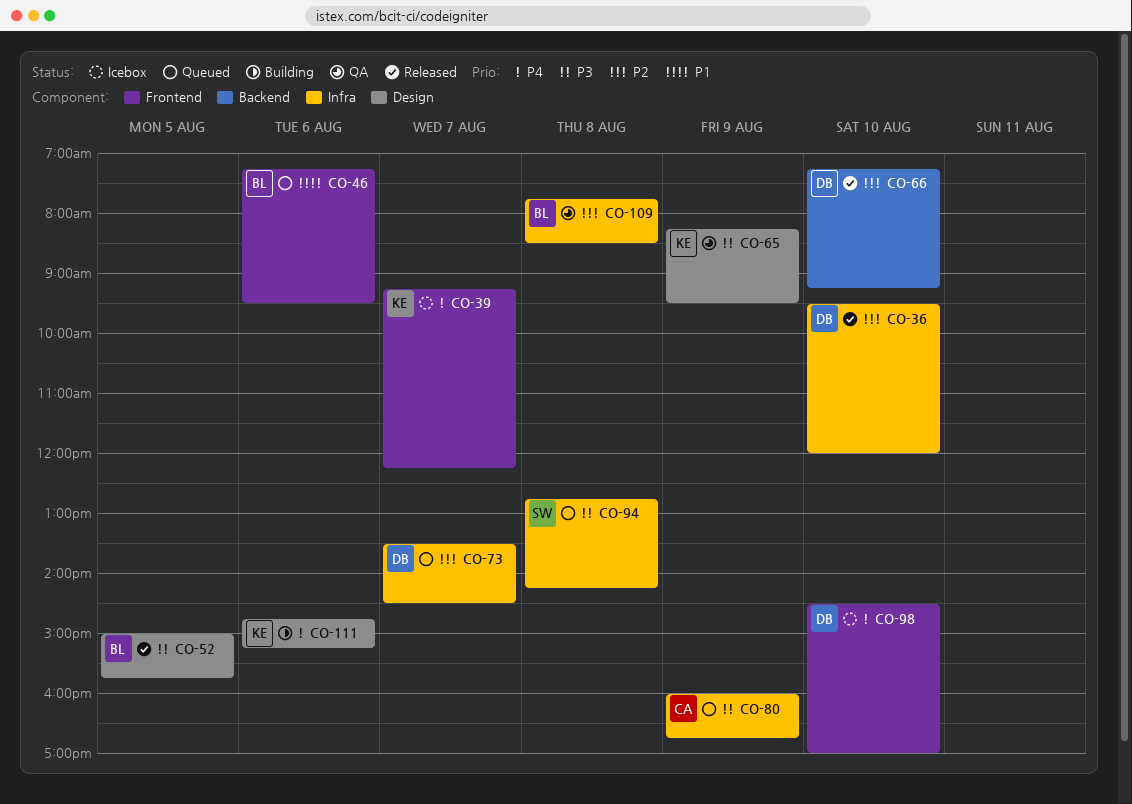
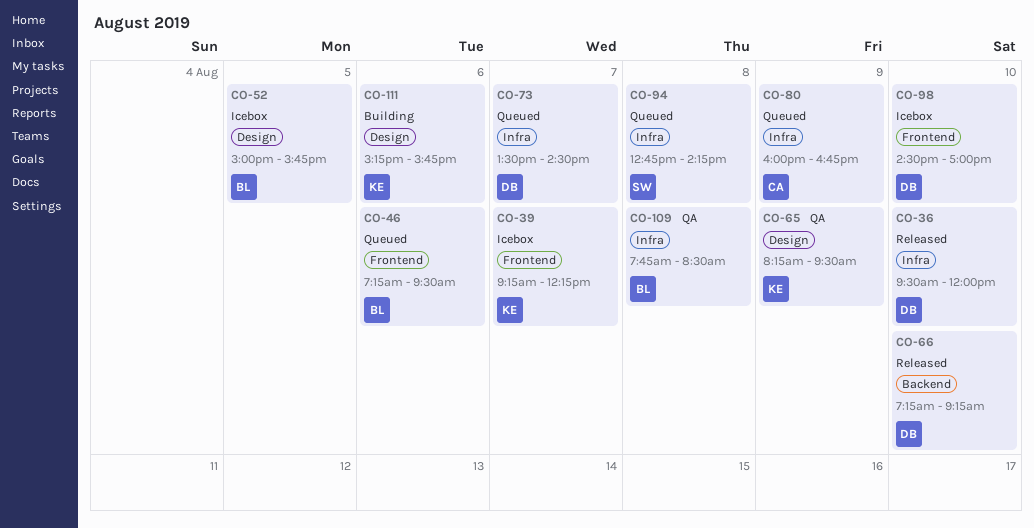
CO-52, status: Released -> Icebox
CO-111, begins: 14:45 -> 15:15
CO-111, ends: 15:15 -> 15:45

